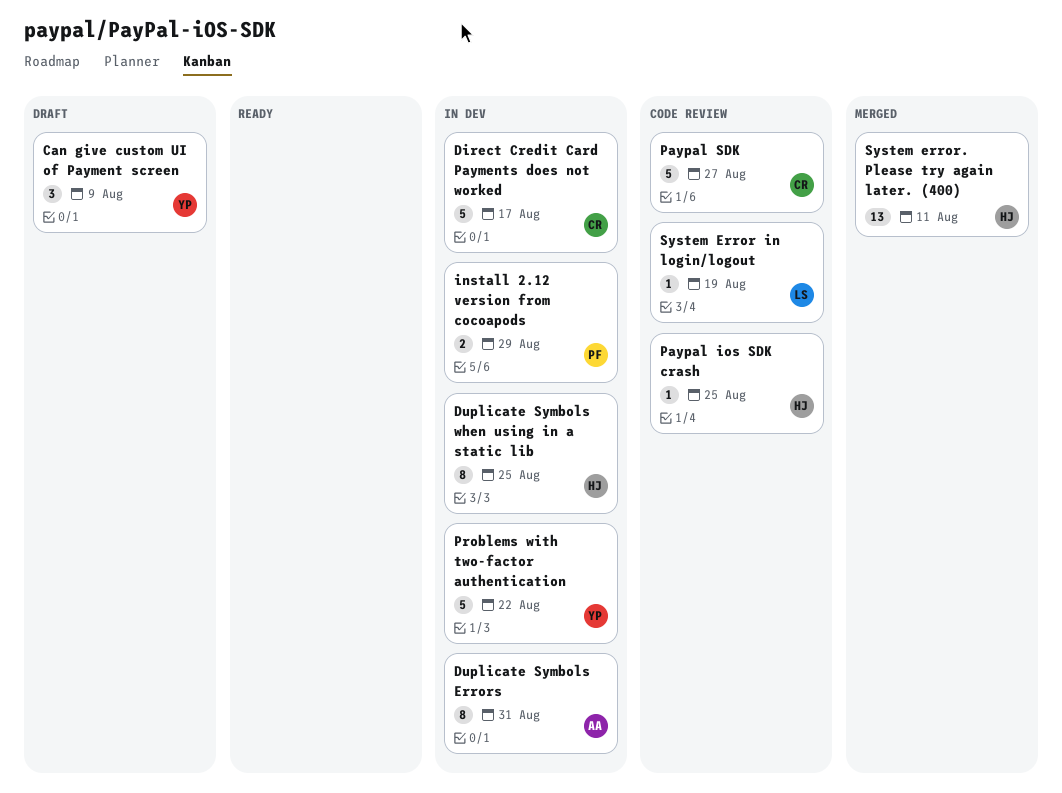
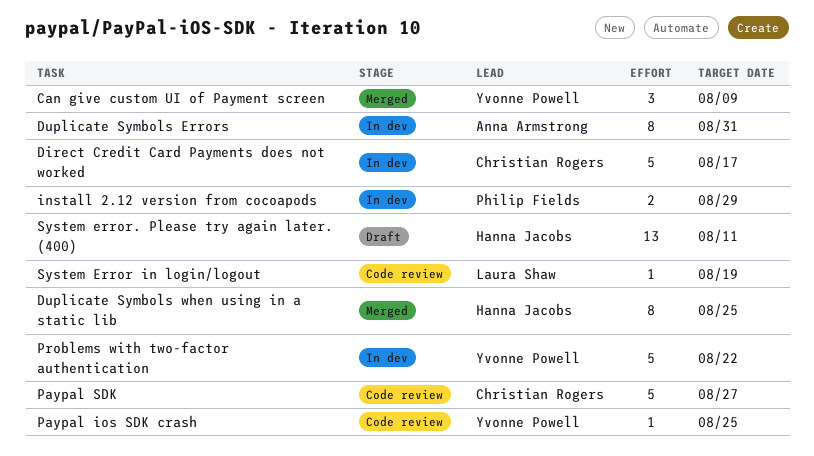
Can give custom UI of Payment screen, status: Draft -> Merged
Duplicate Symbols when using in a static lib, status: In dev -> Merged
Paypal ios SDK crash, owner: Hanna Jacobs -> Yvonne Powell
System error. Please try again later. (400), status: Merged -> Draft

